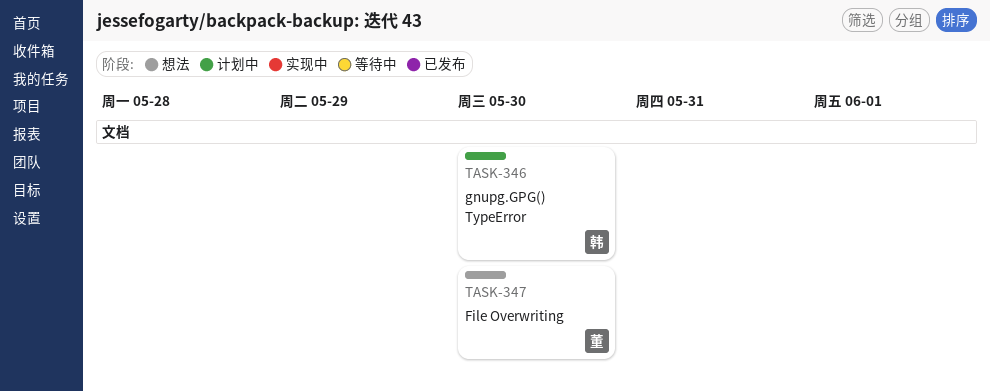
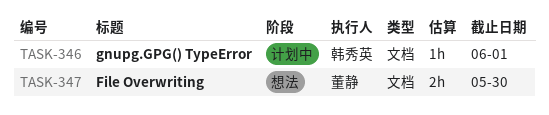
TASK-346, due: May 30 -> Jun 1

